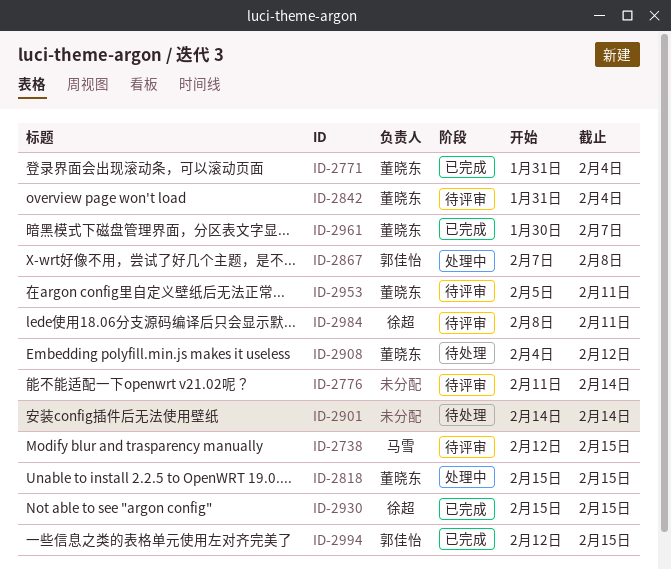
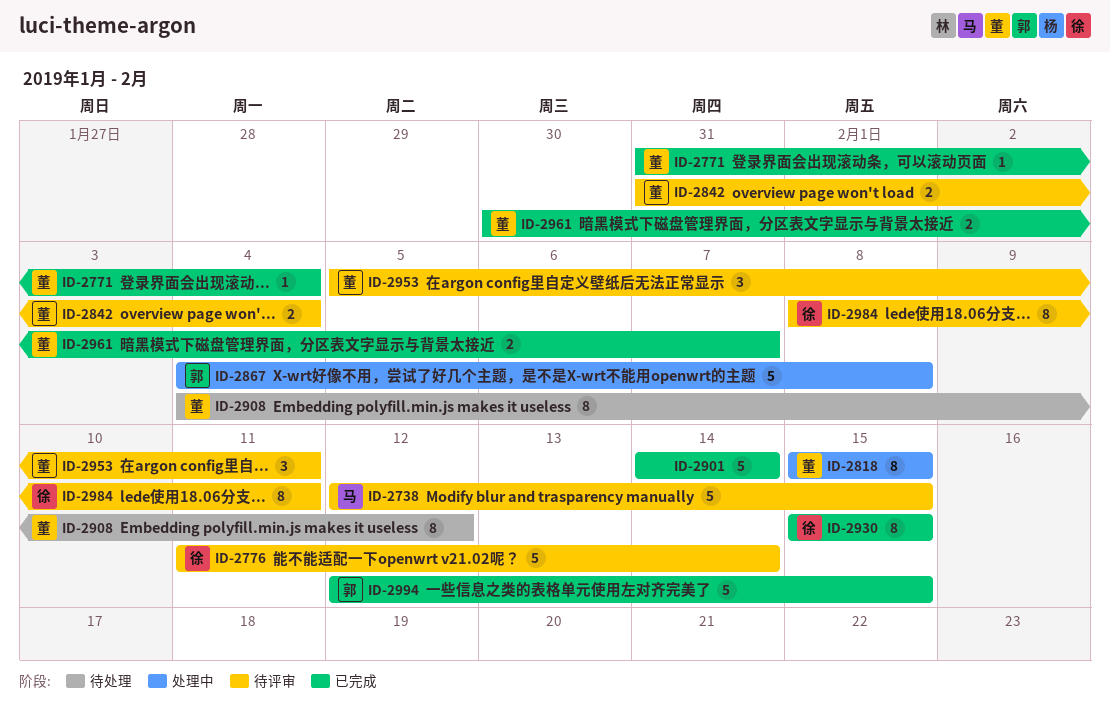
ID-2776, owner: none -> 徐超
ID-2867, start: Feb 7 -> Feb 4
ID-2901, status: 待处理 -> 已完成

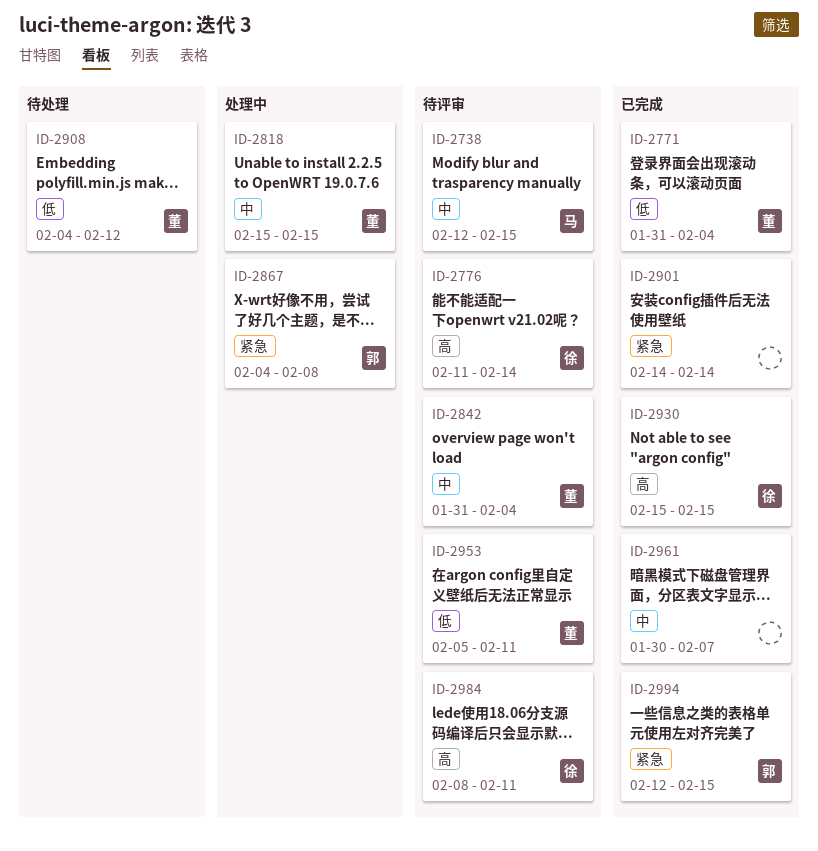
ID-2961, owner: 董 -> none

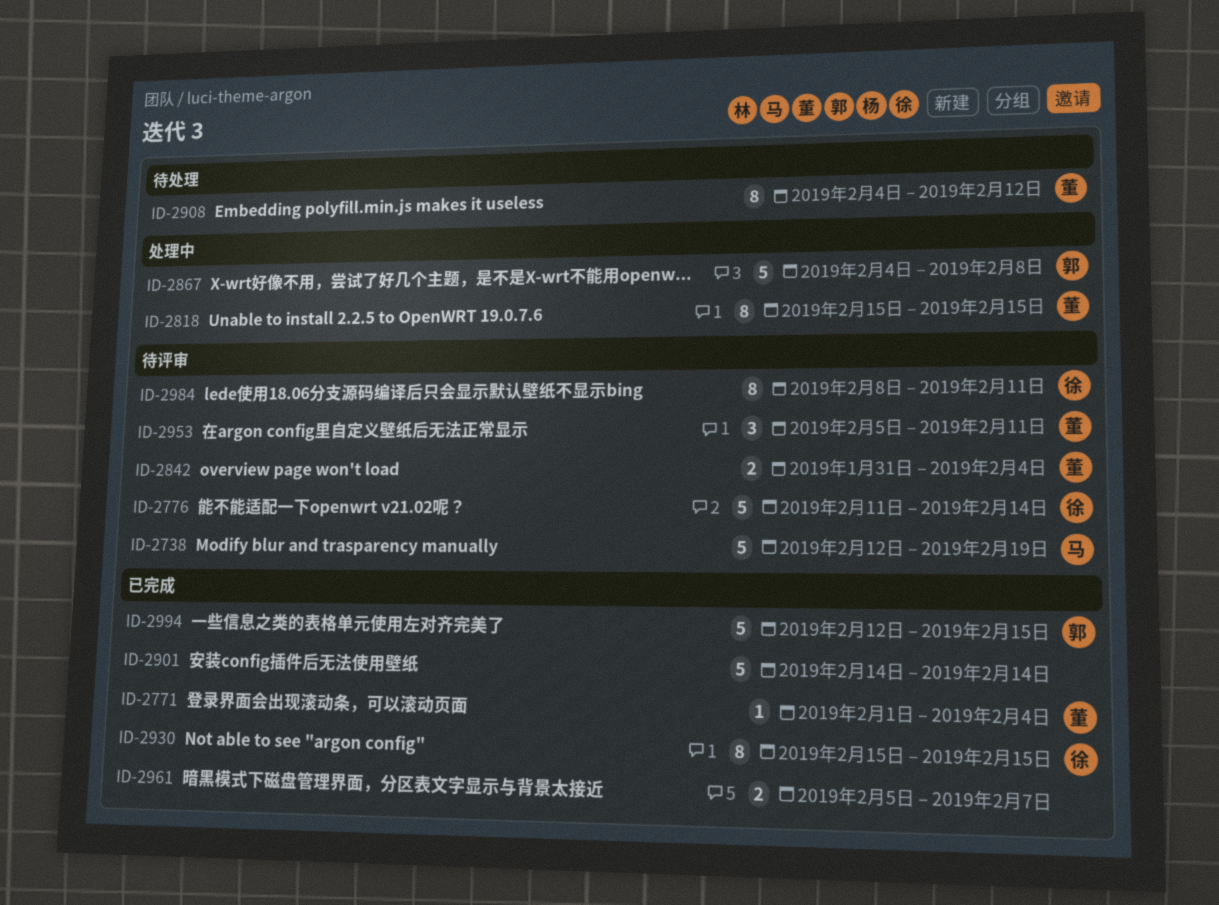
ID-2738, due: Feb 15 -> Feb 19
ID-2771, start: Jan 31 -> Feb 1
ID-2961, start: Jan 30 -> Feb 5

